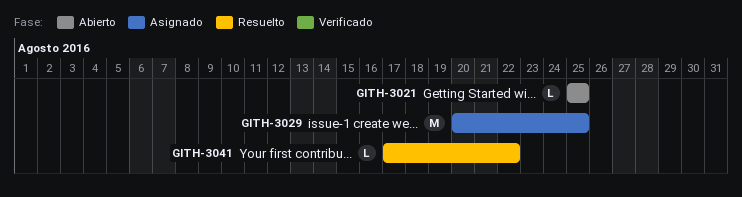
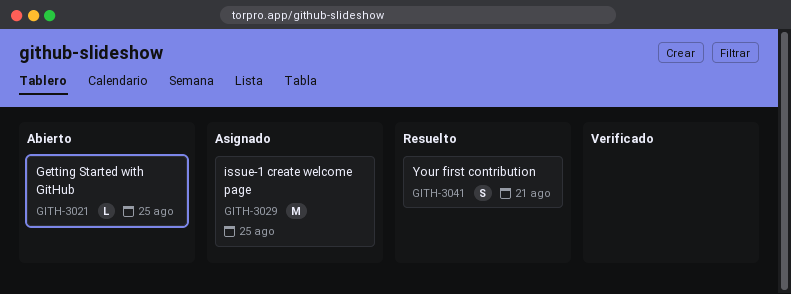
GITH-3041, estimate: L -> S
GITH-3041, due: Aug 22 -> Aug 21

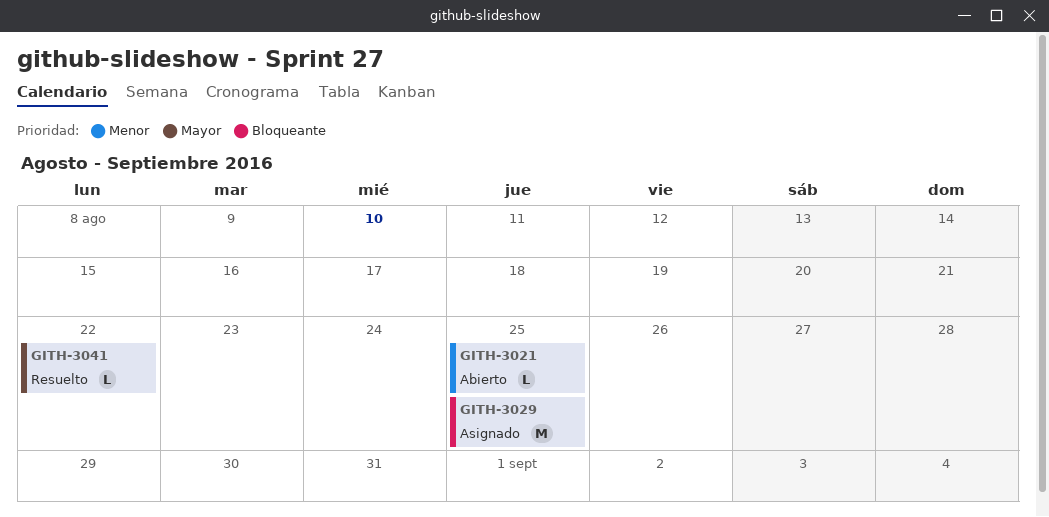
GITH-3041, estimate: S -> L
GITH-3041, due: Aug 21 -> Aug 22

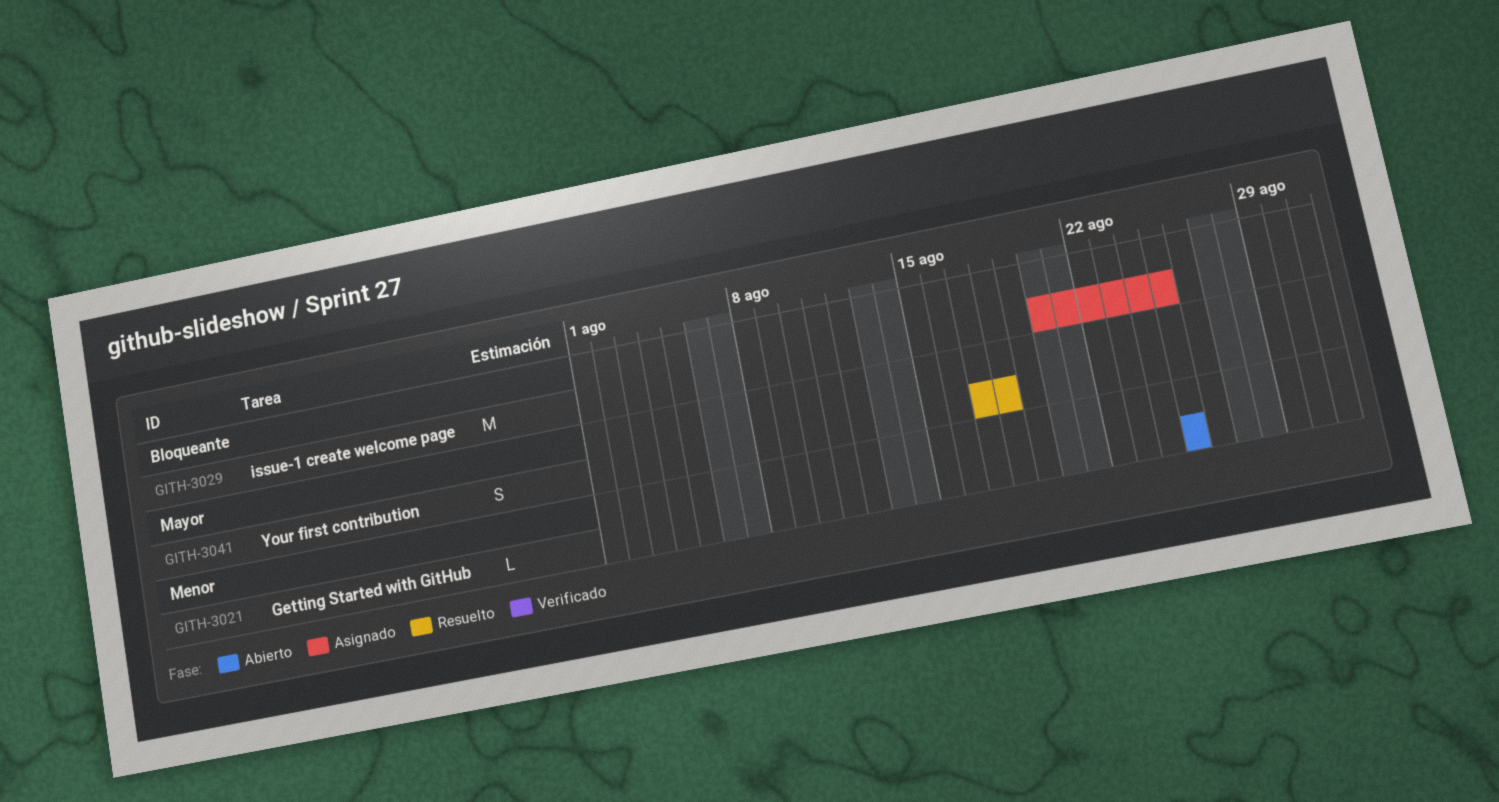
GITH-3041, estimate: L -> S
GITH-3041, due: Aug 22 -> Aug 18

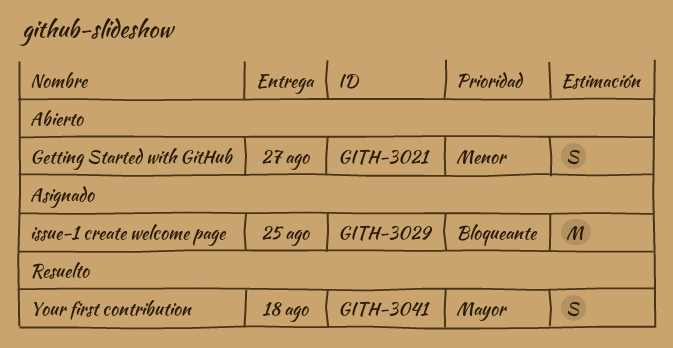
GITH-3021, estimate: L -> S
GITH-3021, due: Aug 25 -> Aug 27

